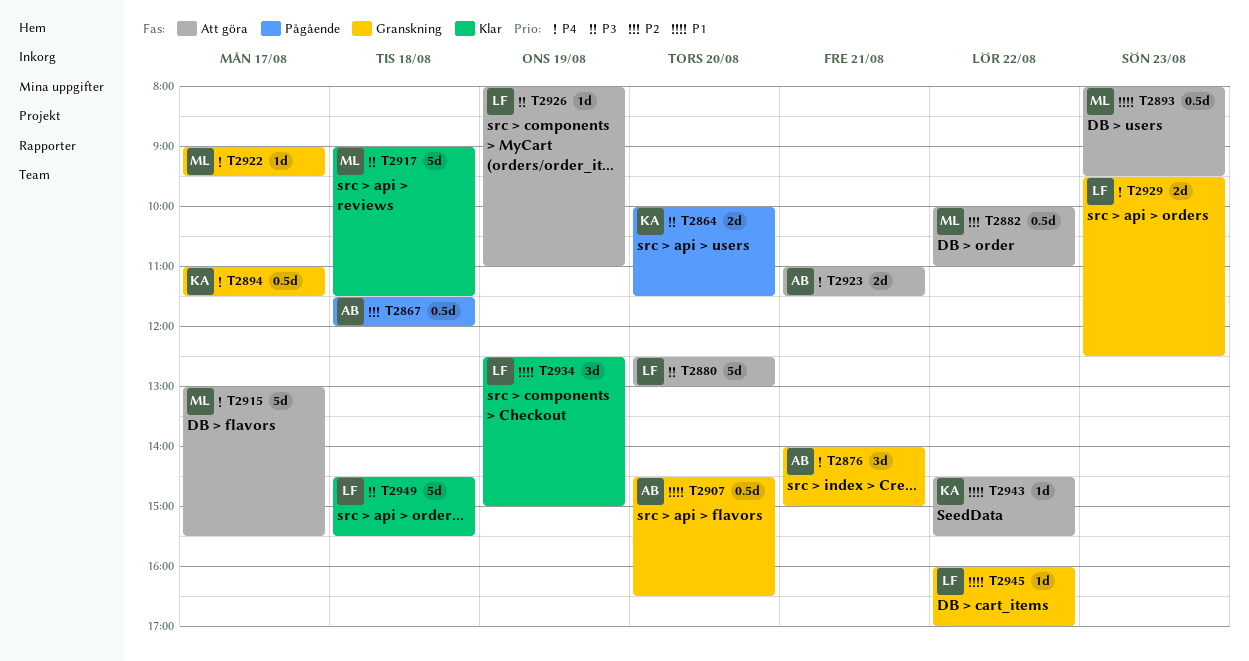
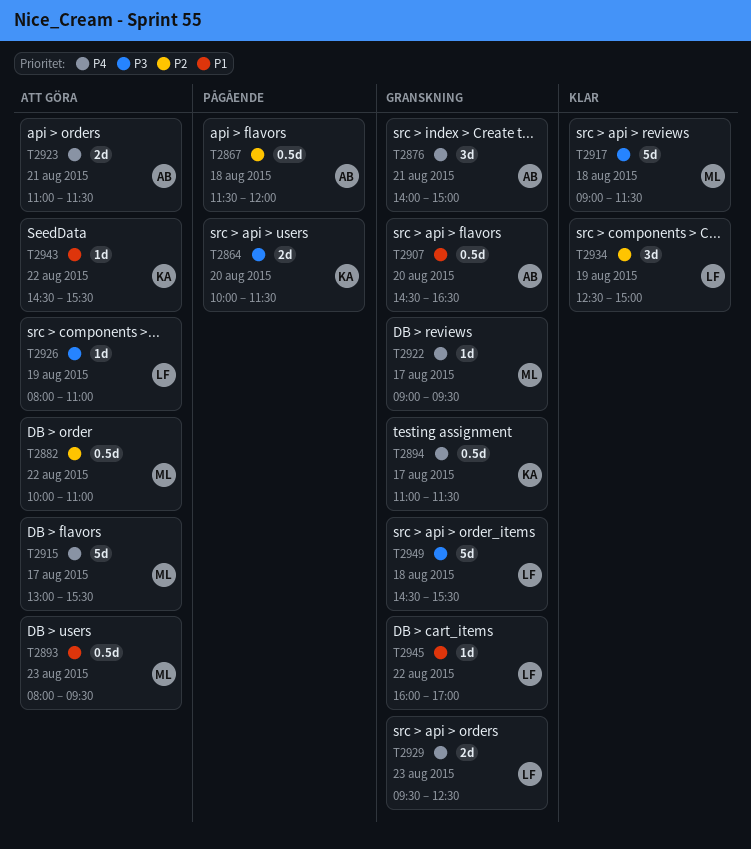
T2880: present -> none
T2934, priority: P1 -> P2
T2949, status: Klar -> Granskning

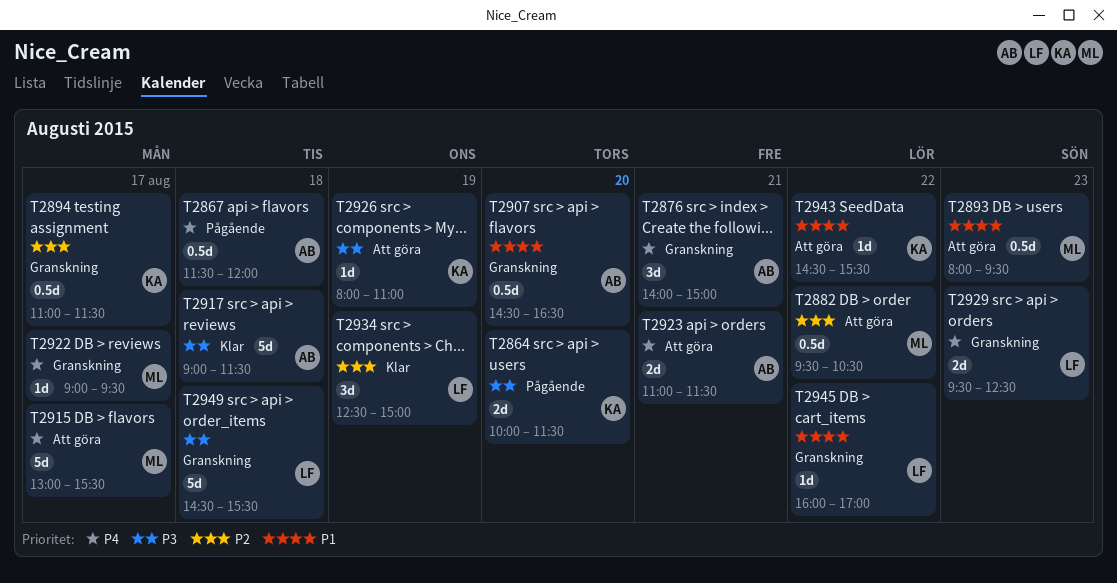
T2867, priority: P2 -> P4
T2882, begins: 10:00 -> 09:30
T2882, ends: 11:00 -> 10:30
T2894, priority: P4 -> P2
T2917, owner: ML -> AB
T2926, owner: LF -> KA

